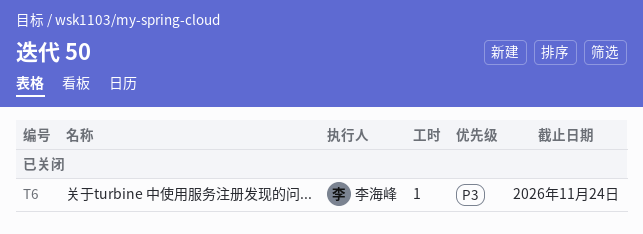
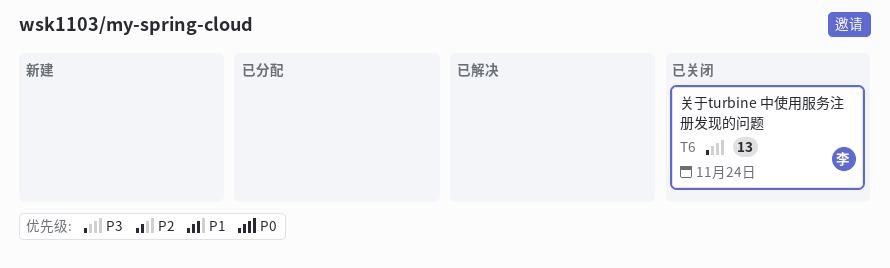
T6, estimate: 1 -> 13

